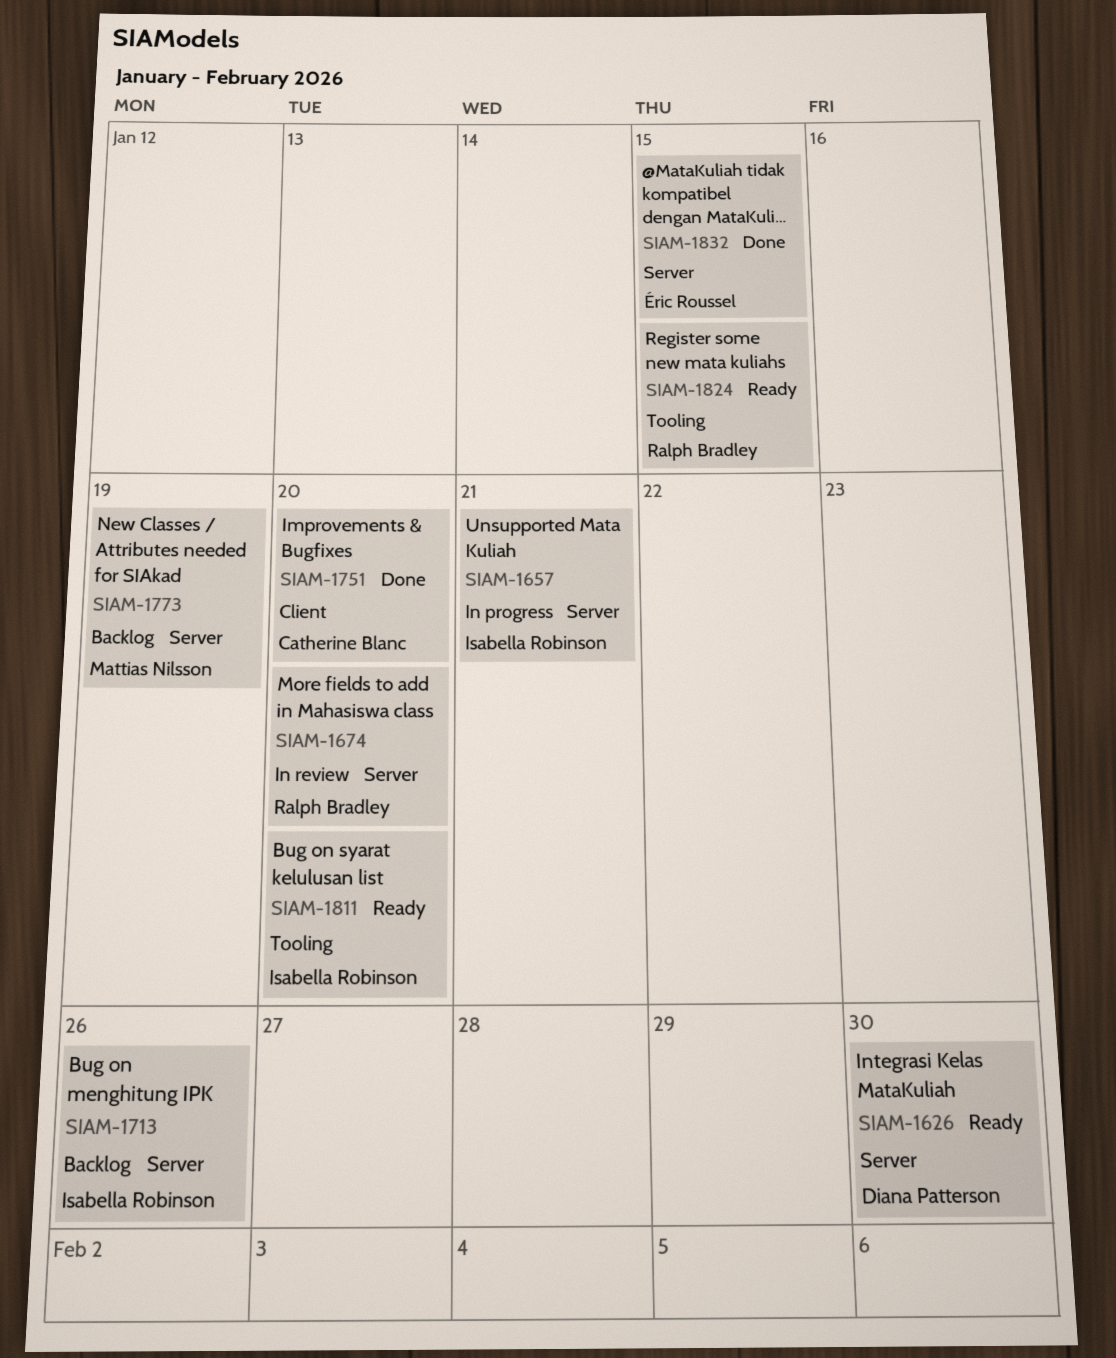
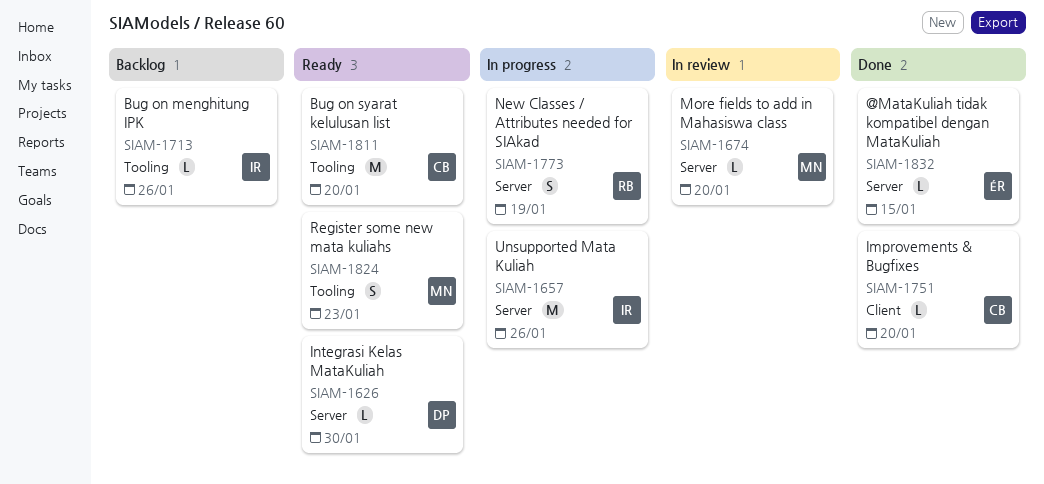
SIAM-1657, due: Jan 21 -> Jan 26
SIAM-1674, owner: Ralph Bradley -> Mattias Nilsson
SIAM-1713, label: Server -> Tooling
SIAM-1773, status: Backlog -> In progress
SIAM-1773, owner: Mattias Nilsson -> Ralph Bradley
SIAM-1811, owner: Isabella Robinson -> Catherine Blanc
SIAM-1824, owner: Ralph Bradley -> Mattias Nilsson
SIAM-1824, due: Jan 15 -> Jan 23

